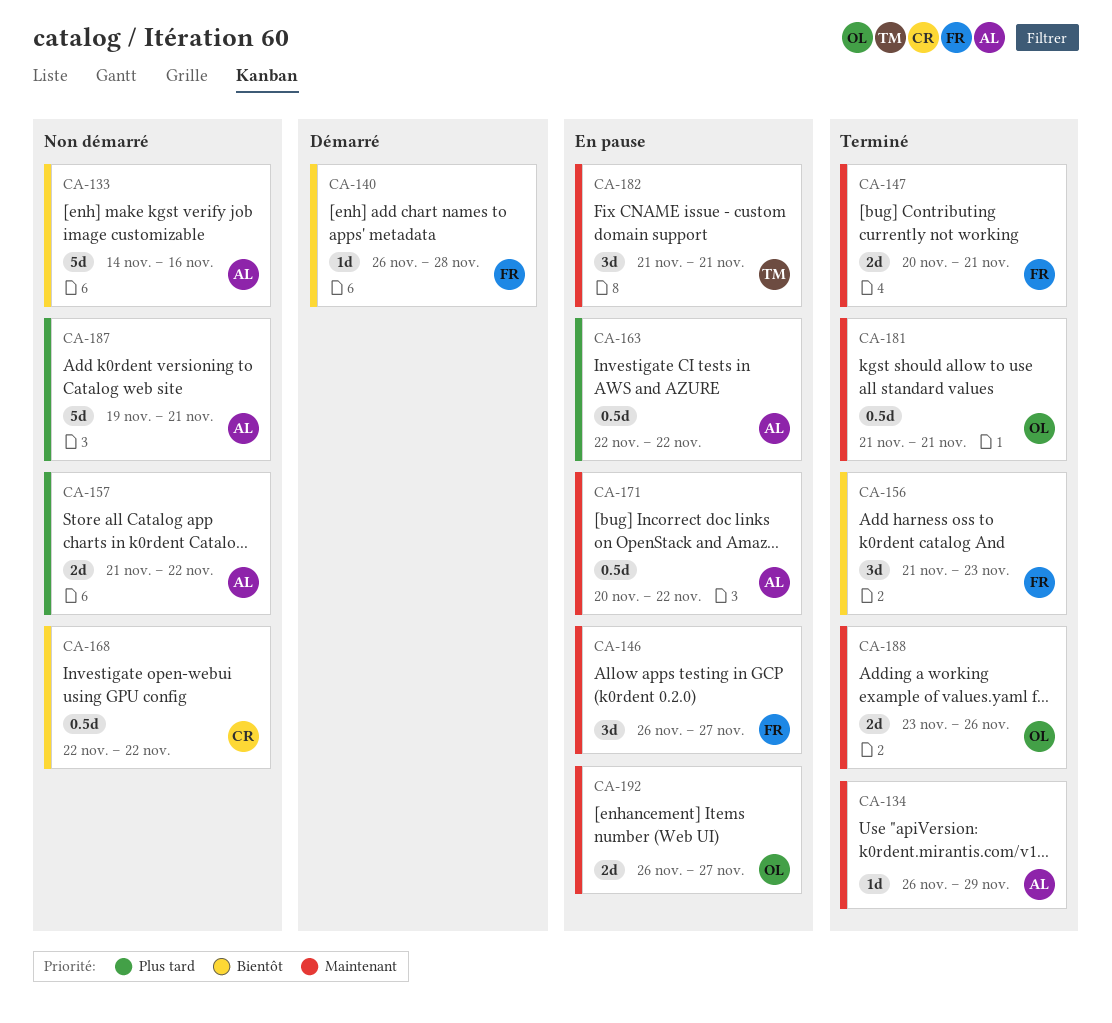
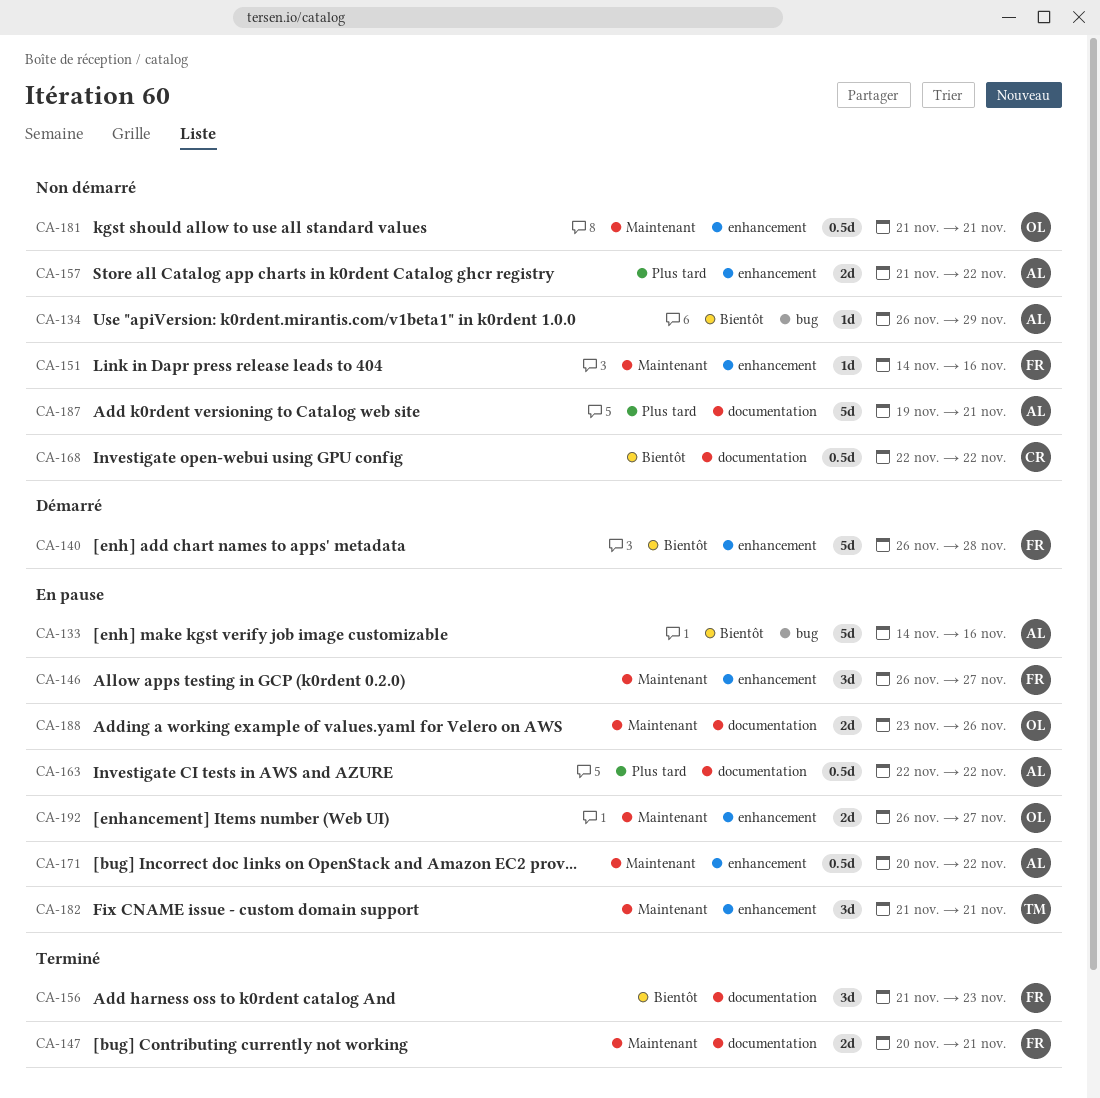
CA-133, status: Non démarré -> En pause
CA-134, status: Terminé -> Non démarré
CA-134, priority: Maintenant -> Bientôt
CA-140, estimate: 1d -> 5d
CA-151: none -> present
CA-181, status: Terminé -> Non démarré
CA-188, status: Terminé -> En pause

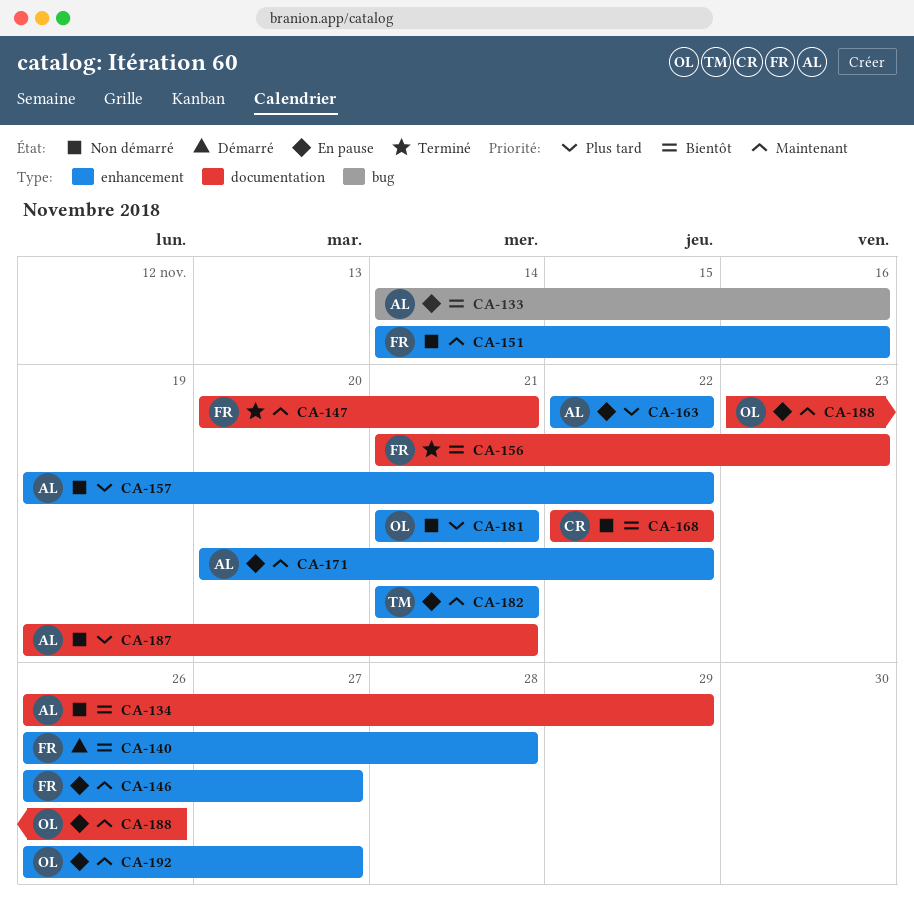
CA-134, label: bug -> documentation
CA-157, start: Nov 21 -> Nov 19
CA-163, label: documentation -> enhancement
CA-181, priority: Maintenant -> Plus tard

